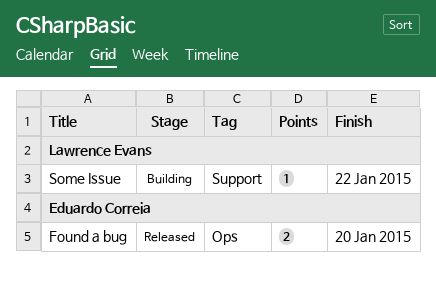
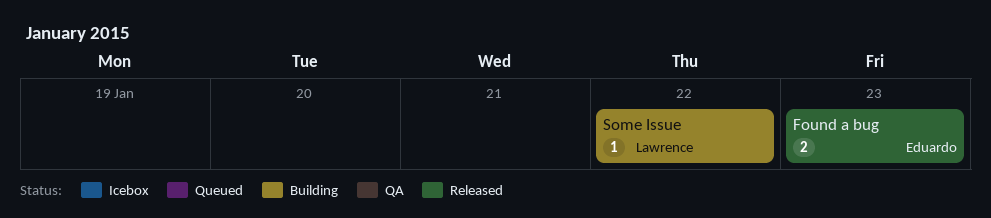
Found a bug, due: Jan 20 -> Jan 23

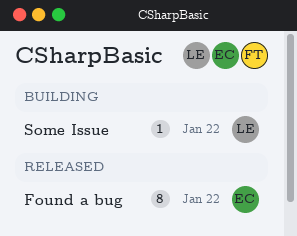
Found a bug, estimate: 2 -> 8
Found a bug, due: Jan 23 -> Jan 22

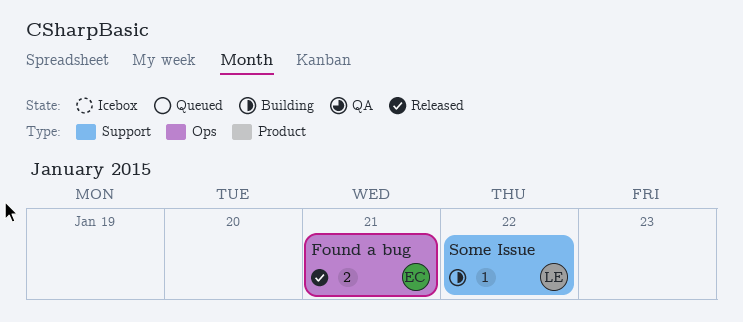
Found a bug, estimate: 8 -> 2
Found a bug, due: Jan 22 -> Jan 21

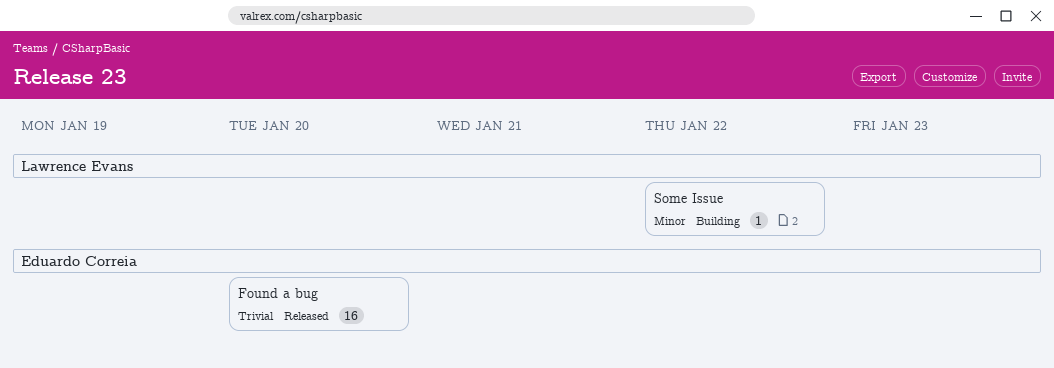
Found a bug, estimate: 2 -> 16
Found a bug, due: Jan 21 -> Jan 20

